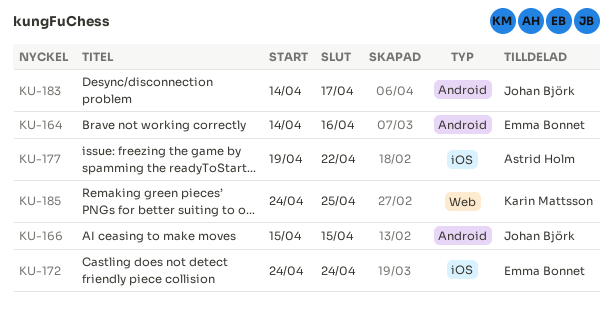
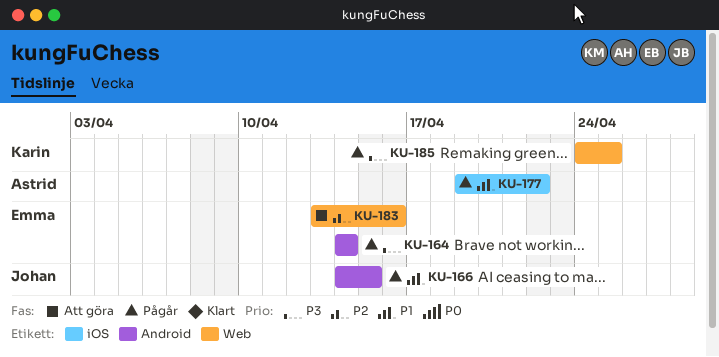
KU-164, due: Apr 16 -> Apr 14
KU-166, start: Apr 15 -> Apr 14
KU-172: present -> none
KU-183, owner: Johan Björk -> Emma Bonnet
KU-183, label: Android -> Web
KU-183, start: Apr 14 -> Apr 13
KU-183, due: Apr 17 -> Apr 16

